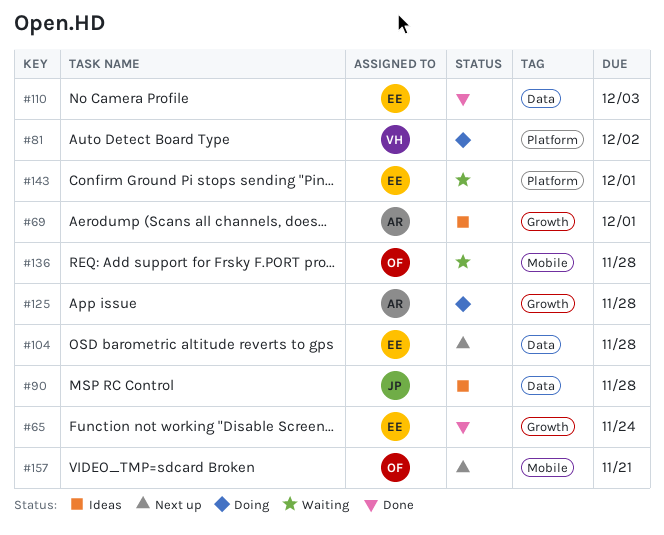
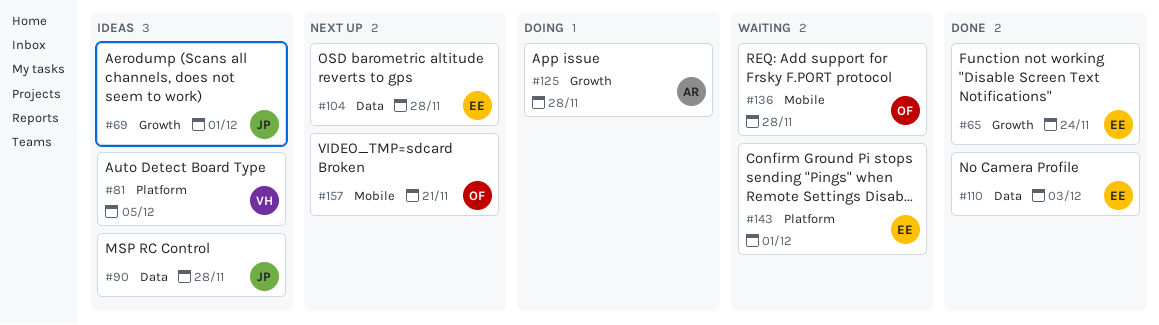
#69, owner: AR -> JP
#81, status: Doing -> Ideas
#81, due: Dec 2 -> Dec 5

